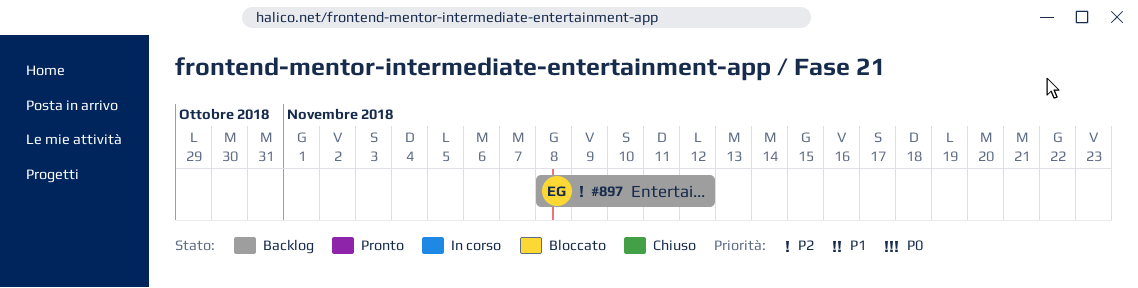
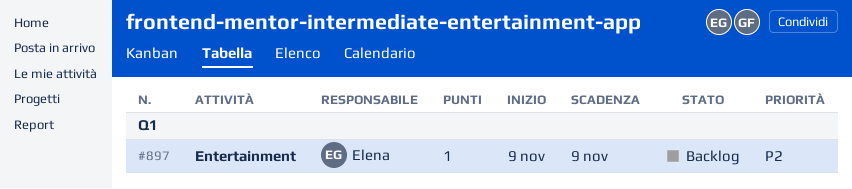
#897, start: Nov 8 -> Nov 9
#897, due: Nov 12 -> Nov 9

